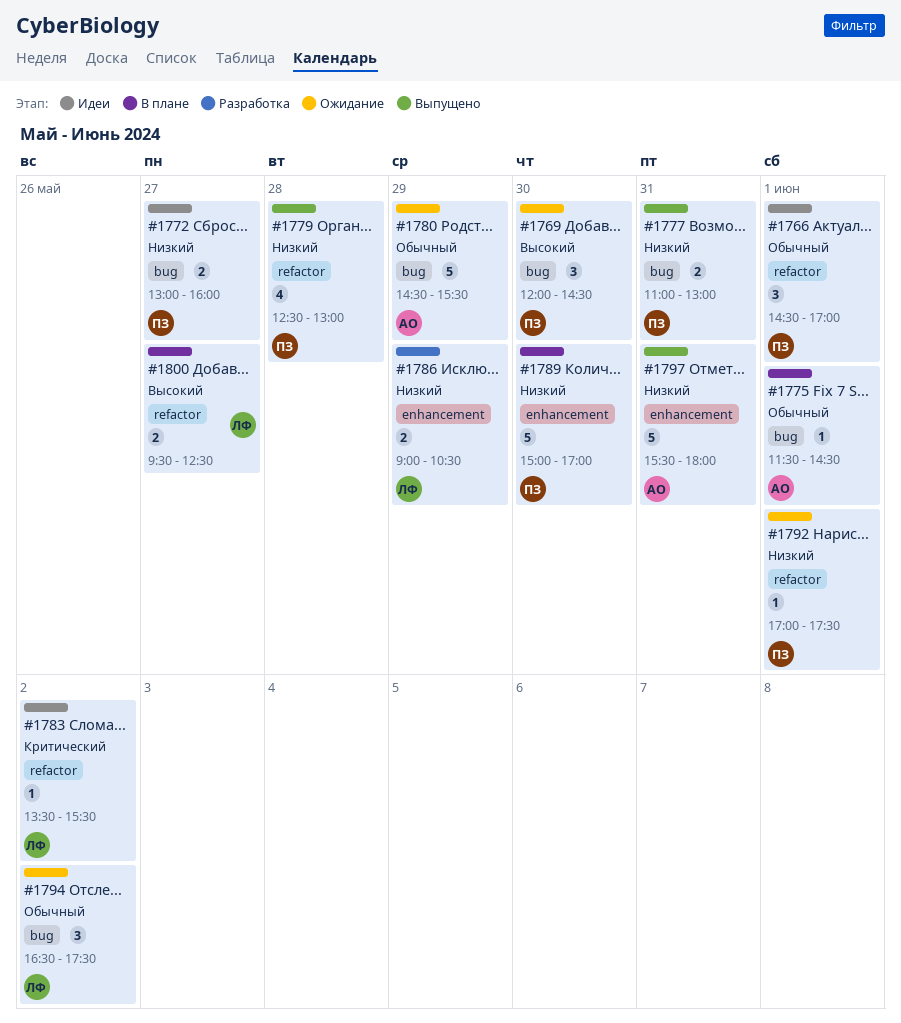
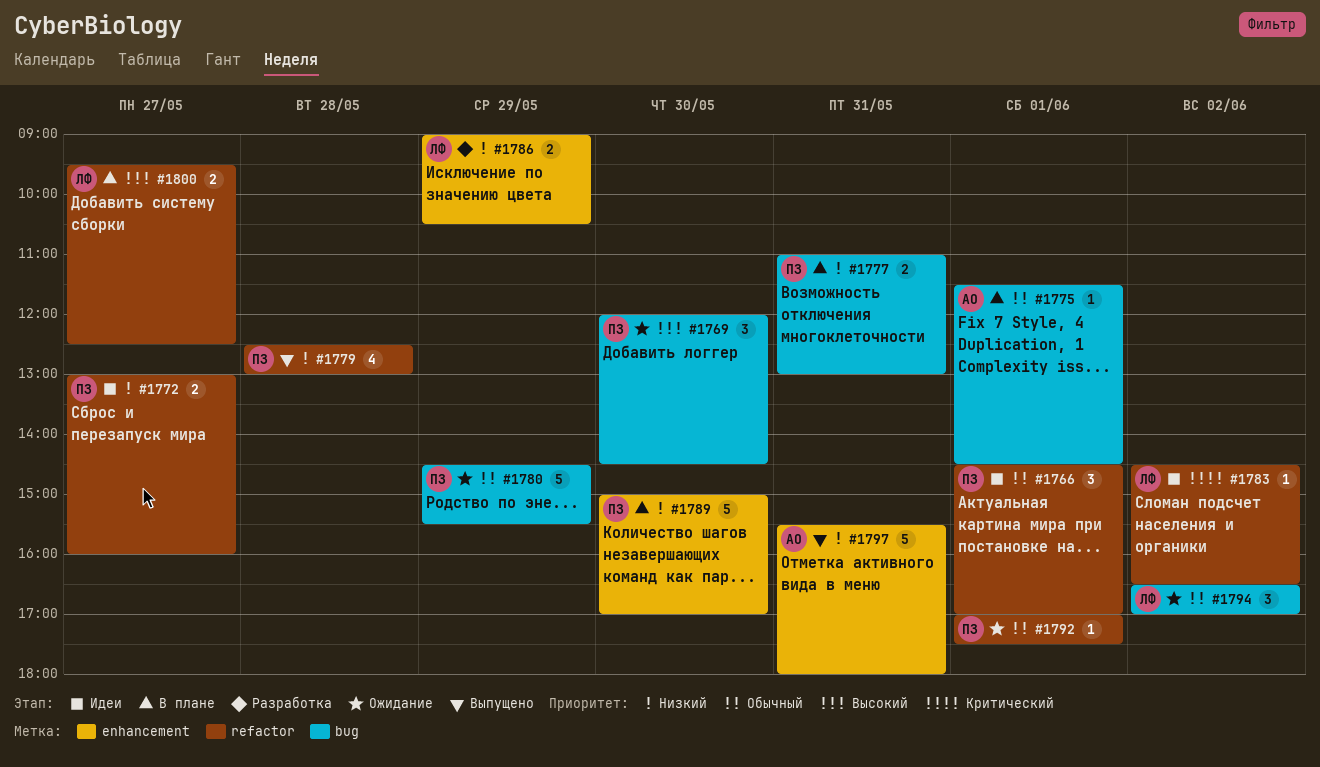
#1772, label: bug -> refactor
#1777, status: Выпущено -> В плане
#1780, owner: АО -> ПЗ
#1783, begins: 13:30 -> 14:30
#1783, ends: 15:30 -> 16:30
#1792, priority: Низкий -> Обычный
#1794, ends: 17:30 -> 17:00

